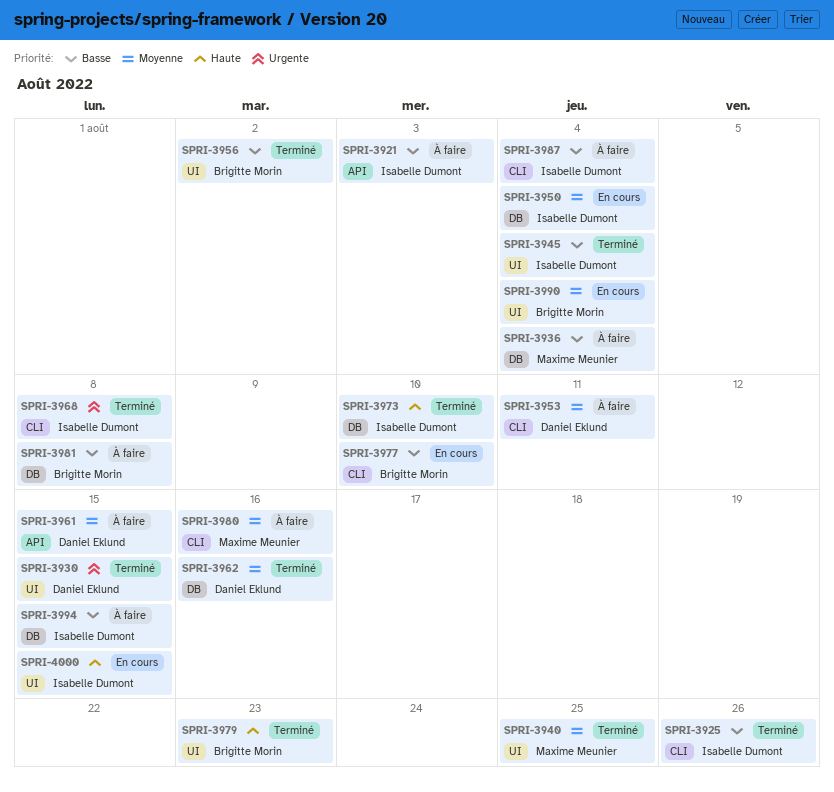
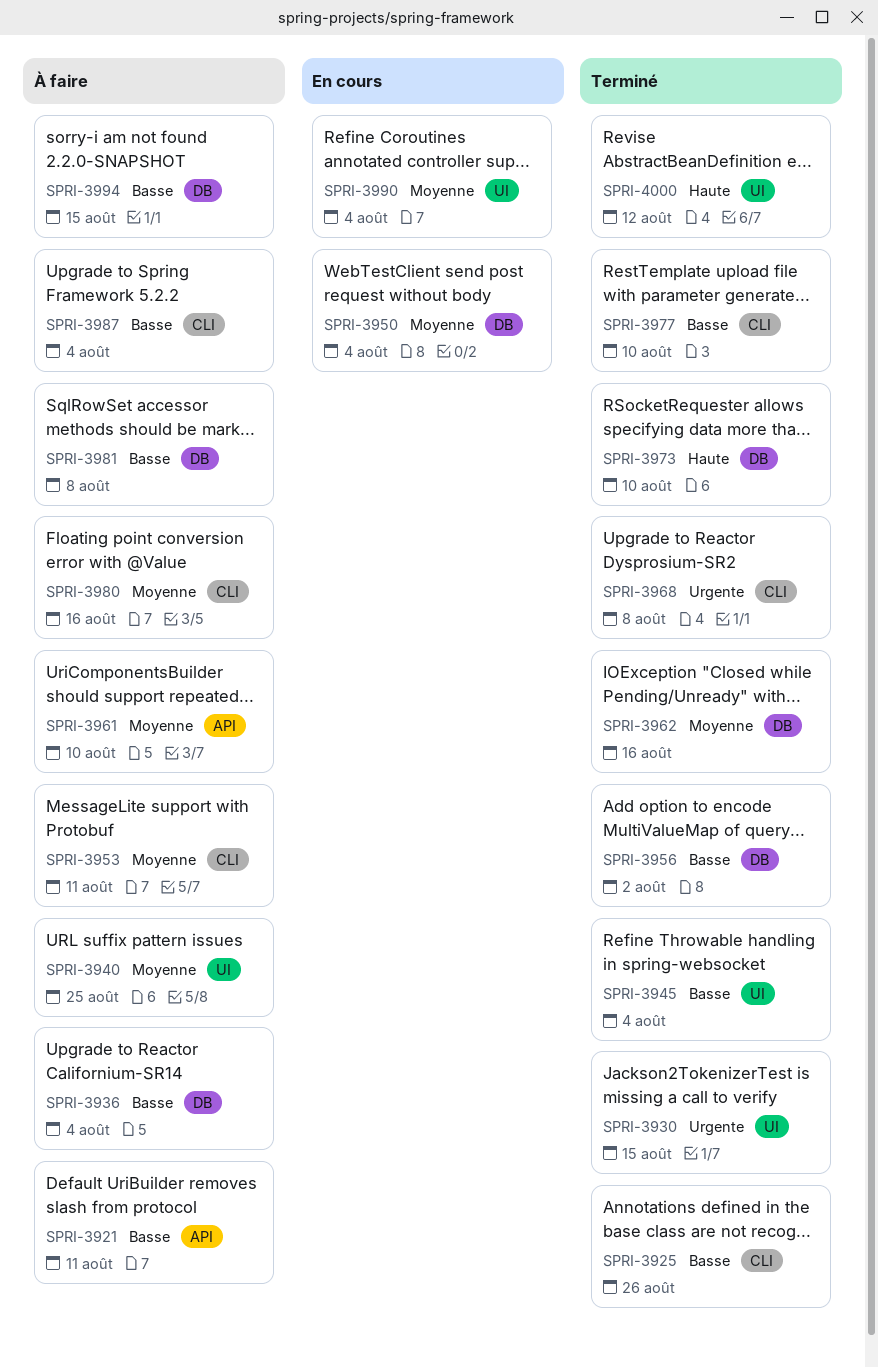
SPRI-3921, due: Aug 3 -> Aug 11
SPRI-3940, status: Terminé -> À faire
SPRI-3956, label: UI -> DB
SPRI-3961, due: Aug 15 -> Aug 10
SPRI-3977, status: En cours -> Terminé
SPRI-3979: present -> none
SPRI-4000, status: En cours -> Terminé
SPRI-4000, due: Aug 15 -> Aug 12

